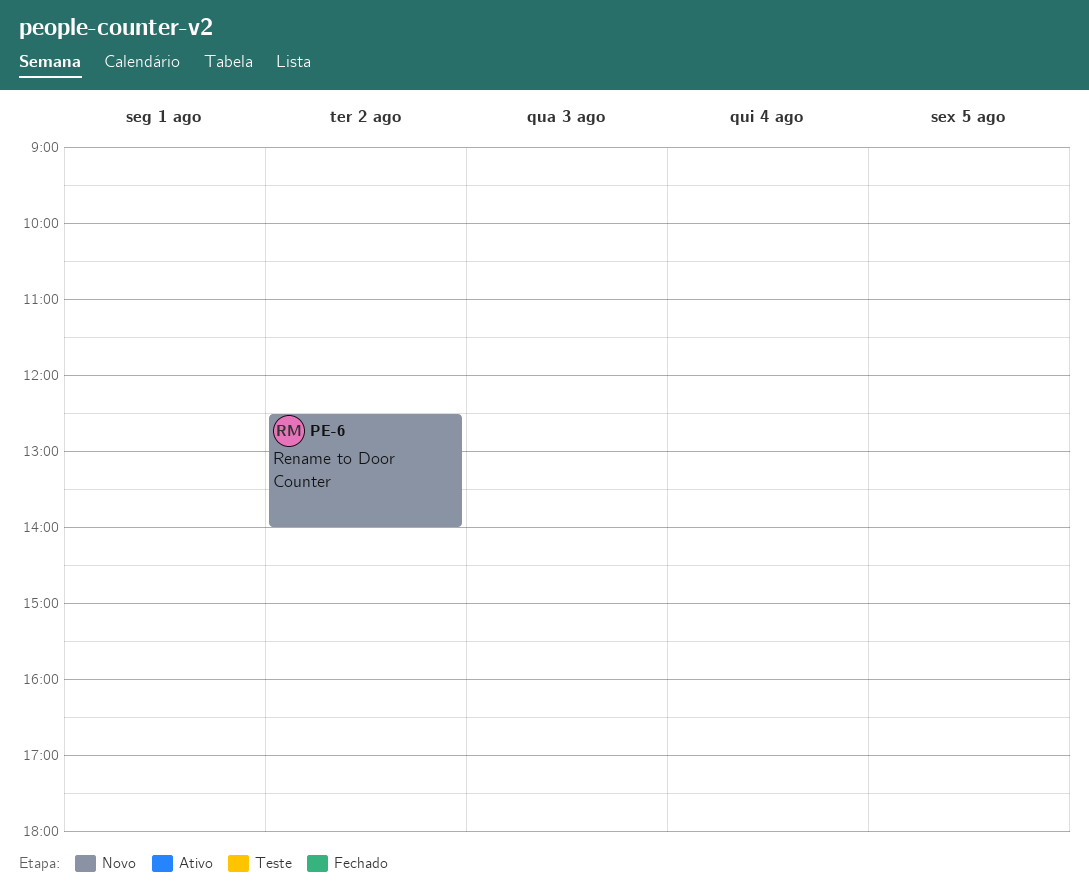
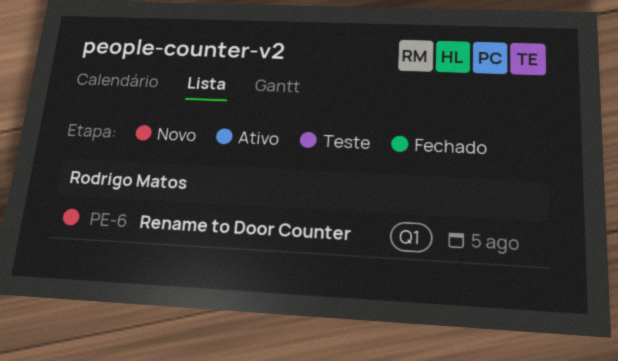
PE-6, day: Aug 2 -> Aug 5

